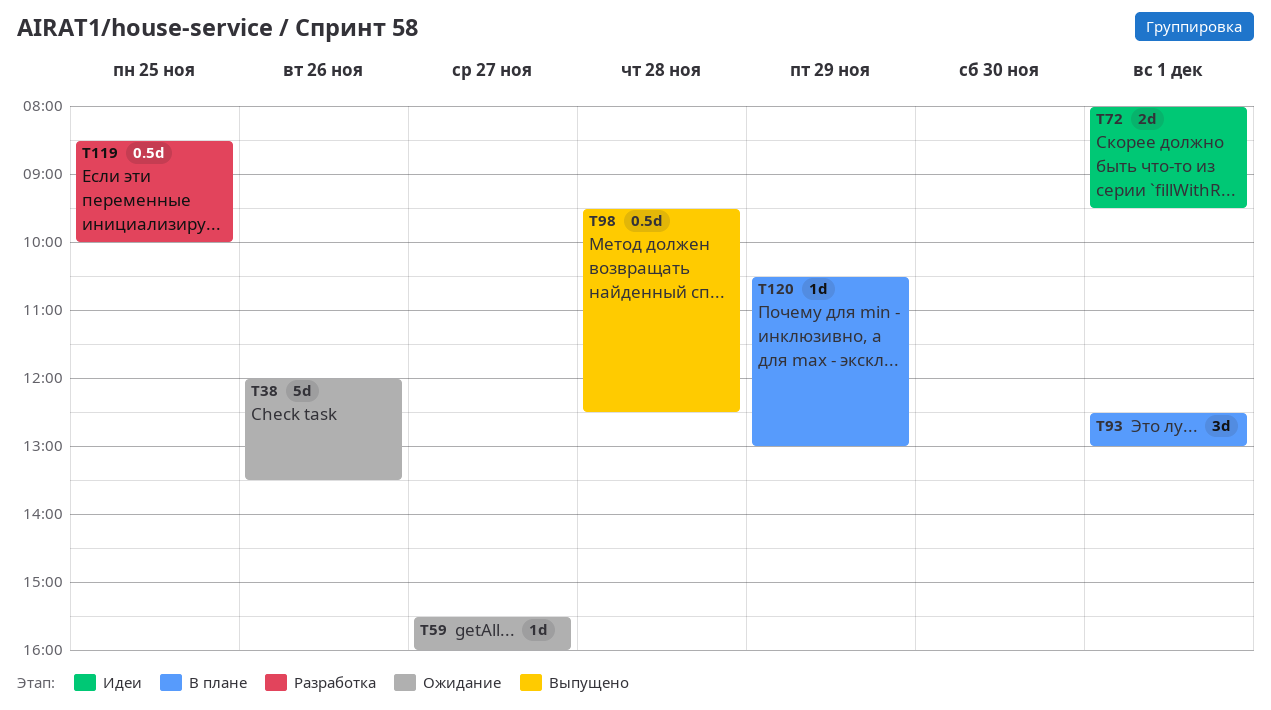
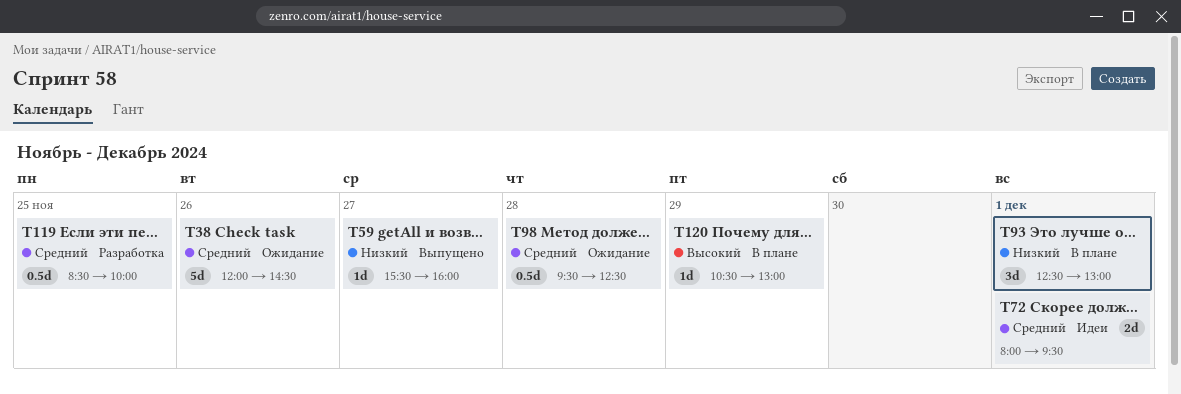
T38, ends: 13:30 -> 14:30
T59, status: Ожидание -> Выпущено
T98, status: Выпущено -> Ожидание

